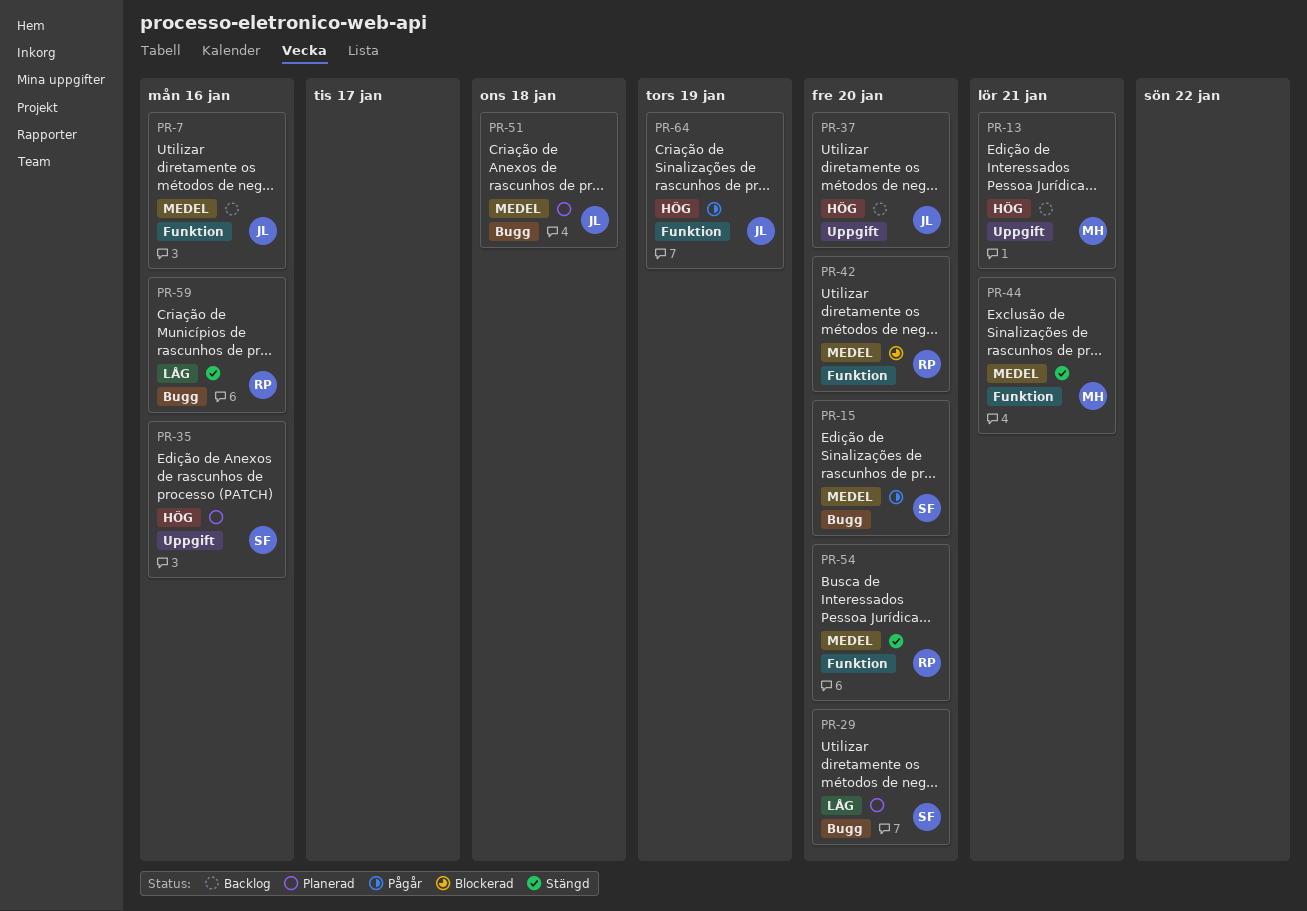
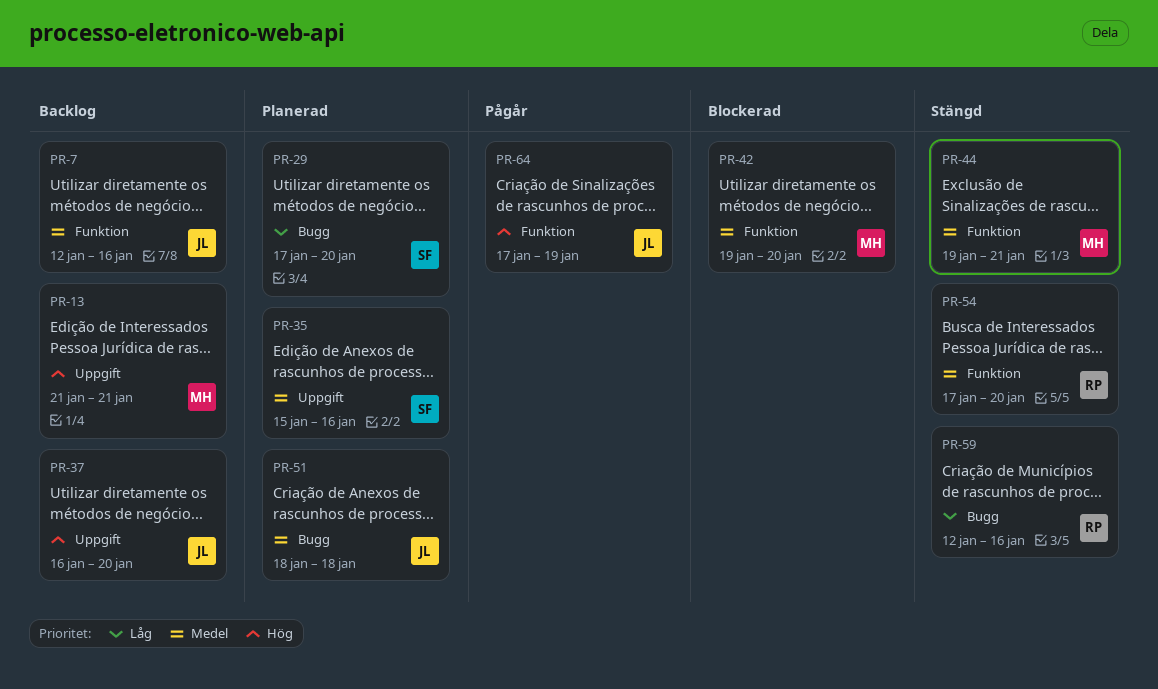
PR-15: present -> none
PR-35, priority: Hög -> Medel
PR-42, owner: RP -> MH

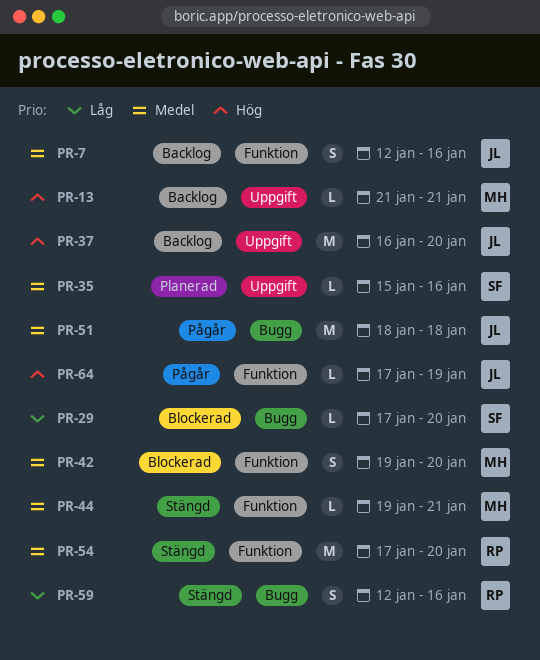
PR-29, status: Planerad -> Blockerad
PR-51, status: Planerad -> Pågår

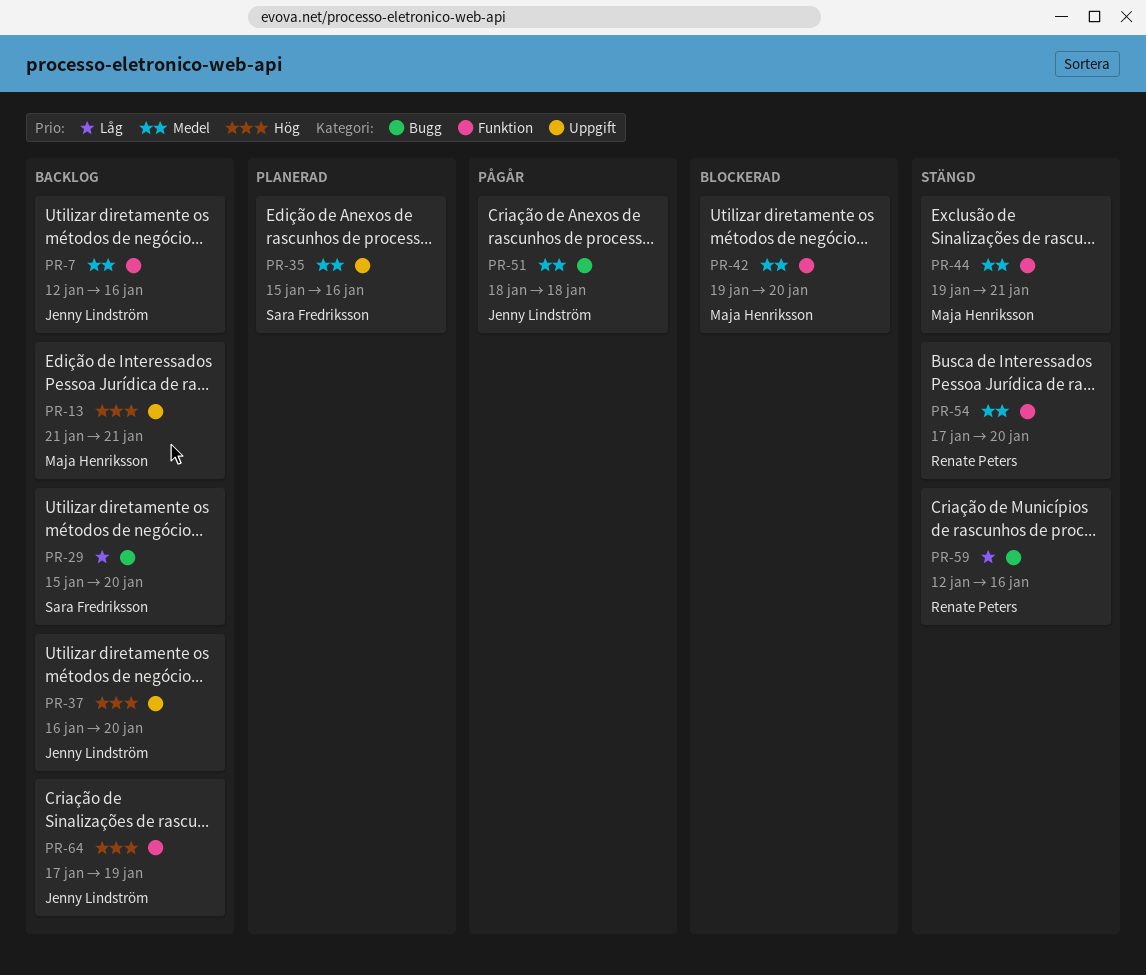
PR-29, status: Blockerad -> Backlog
PR-29, start: Jan 17 -> Jan 15
PR-64, status: Pågår -> Backlog

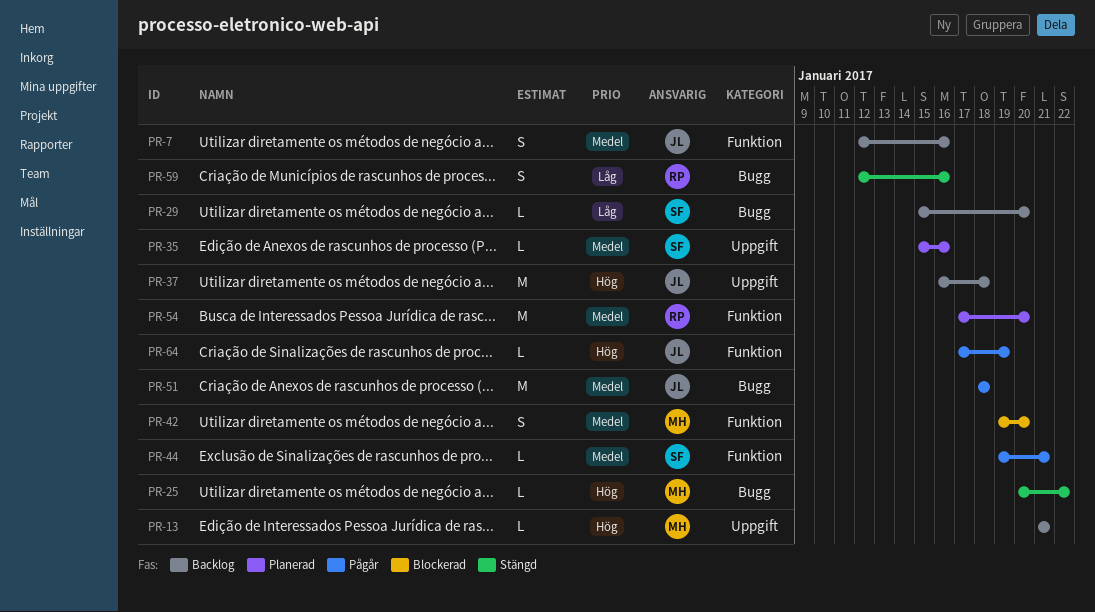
PR-25: none -> present
PR-37, due: Jan 20 -> Jan 18
PR-44, status: Stängd -> Pågår
PR-44, owner: Maja Henriksson -> Sara Fredriksson
PR-54, status: Stängd -> Planerad
PR-64, status: Backlog -> Pågår

